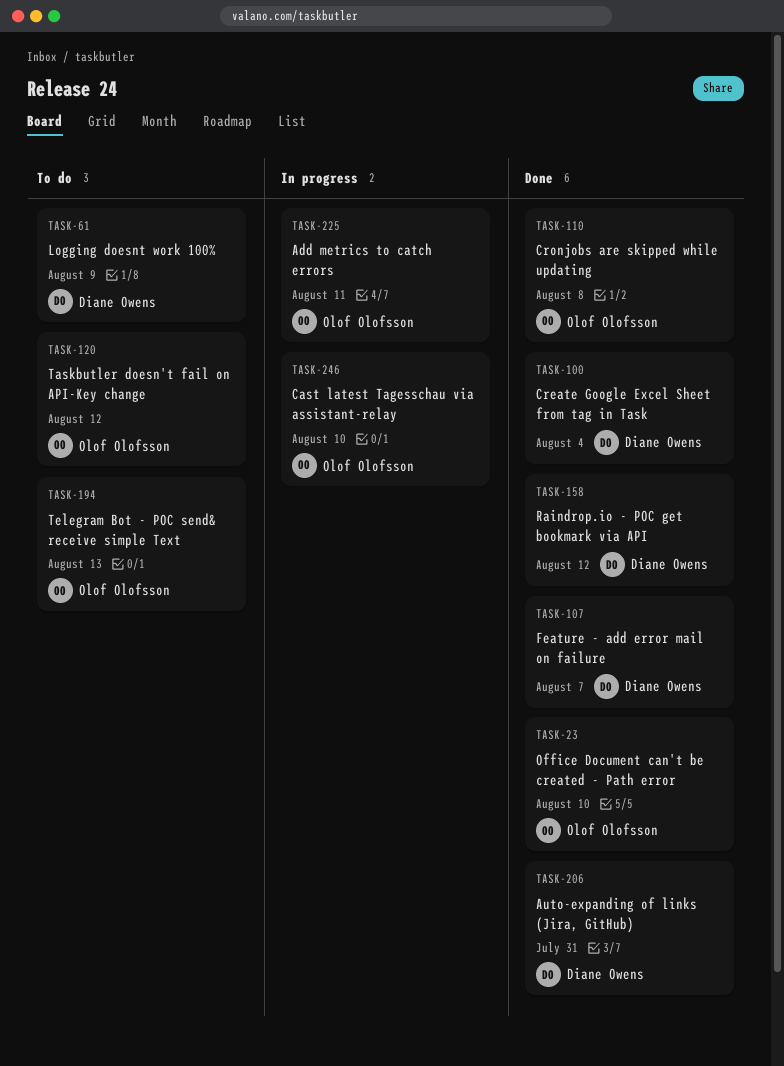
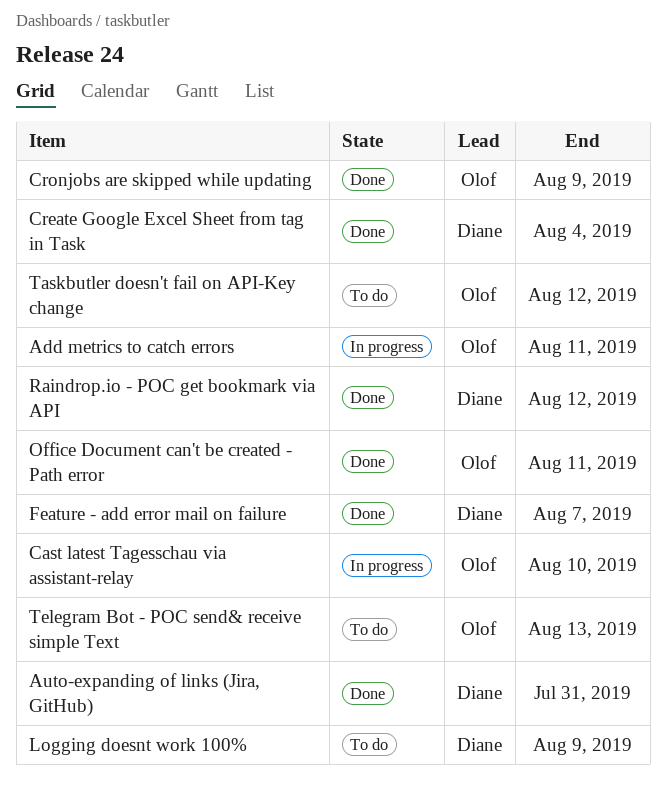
Cronjobs are skipped while updating, due: Aug 8 -> Aug 9
Office Document can't be created - Path error, due: Aug 10 -> Aug 11

